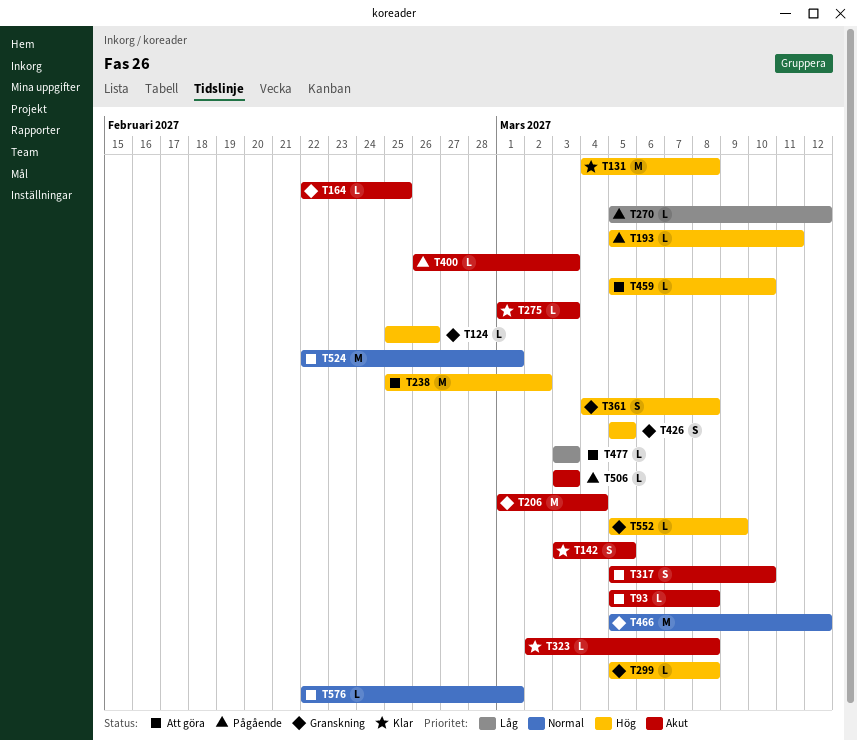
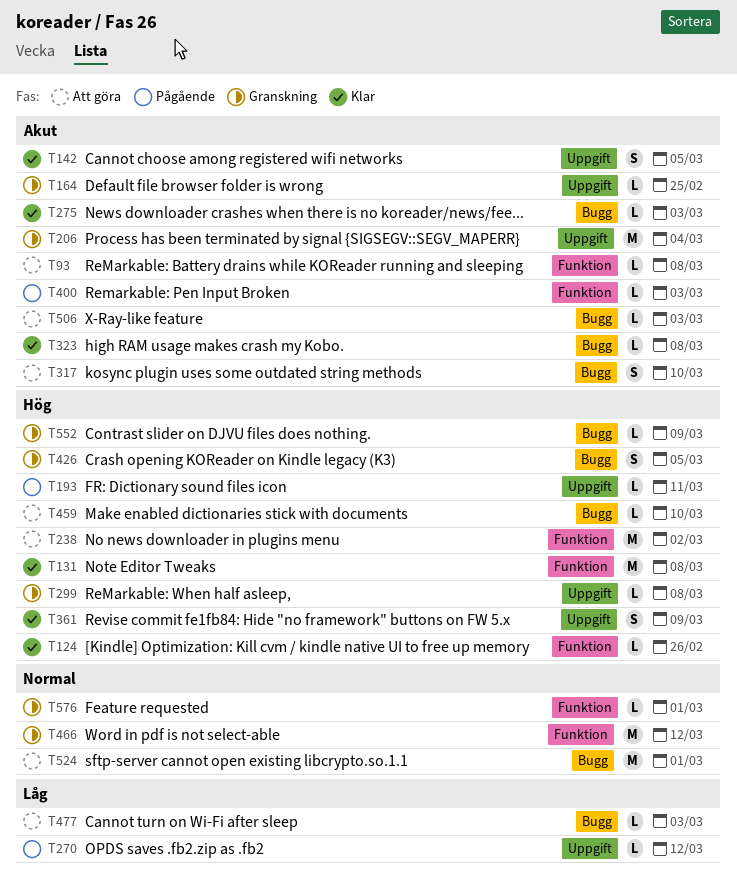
T124, status: Granskning -> Klar
T361, status: Granskning -> Klar
T361, due: Mar 8 -> Mar 9
T506, status: Pågående -> Att göra
T576, status: Att göra -> Granskning

